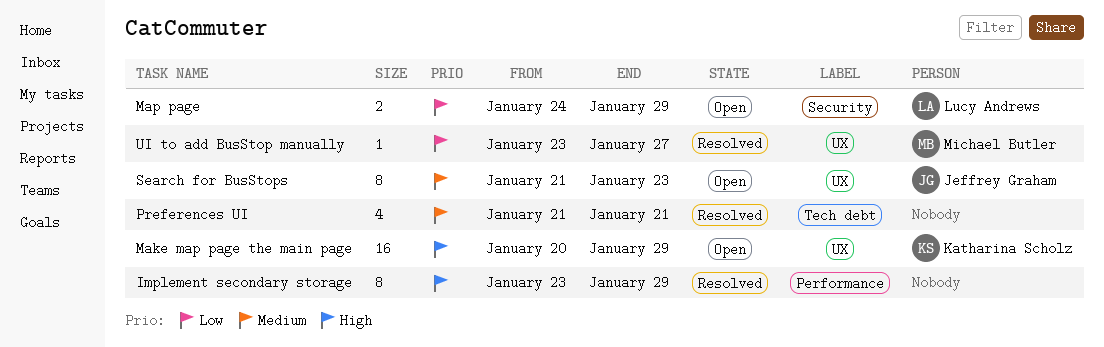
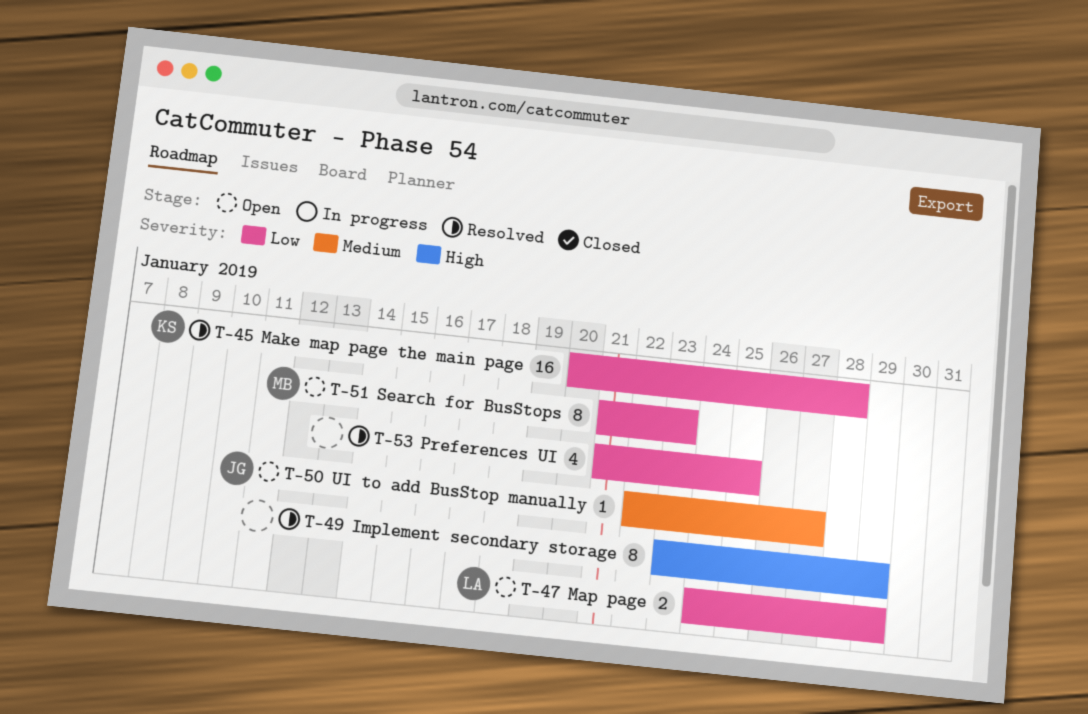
Make map page the main page, status: Open -> Resolved
Make map page the main page, priority: High -> Low
Make map page the main page, due: Jan 29 -> Jan 28
Preferences UI, priority: Medium -> Low
Preferences UI, due: Jan 21 -> Jan 25
Search for BusStops, owner: Jeffrey Graham -> Michael Butler
Search for BusStops, priority: Medium -> Low
UI to add BusStop manually, status: Resolved -> Open
UI to add BusStop manually, owner: Michael Butler -> Jeffrey Graham
UI to add BusStop manually, priority: Low -> Medium
UI to add BusStop manually, start: Jan 23 -> Jan 22

